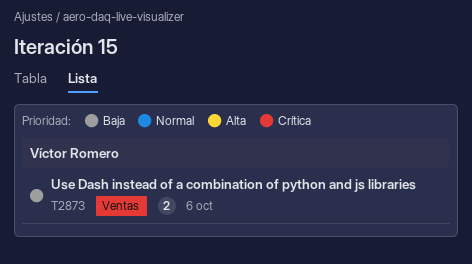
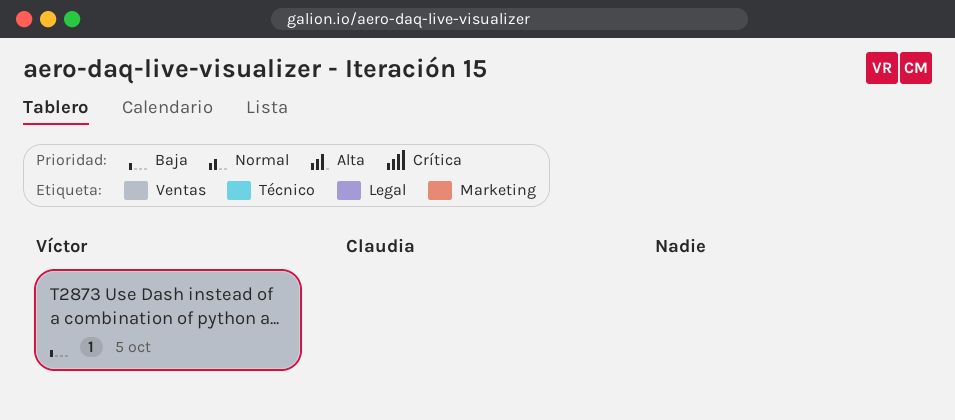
T2873, estimate: 2 -> 1
T2873, due: Oct 6 -> Oct 5

